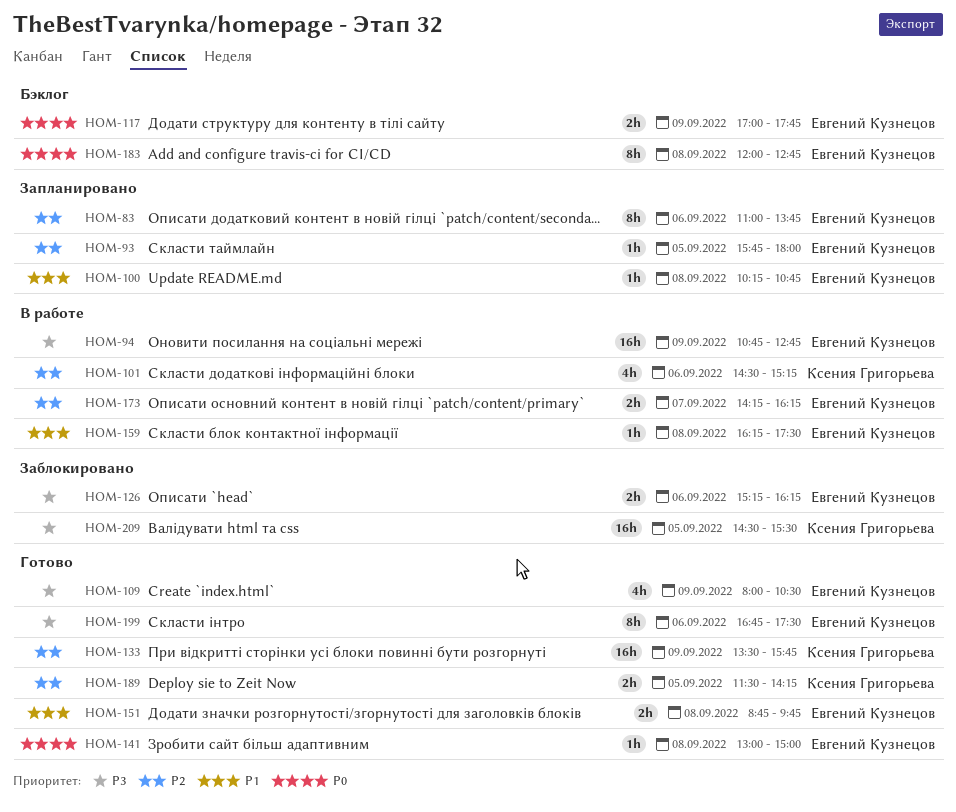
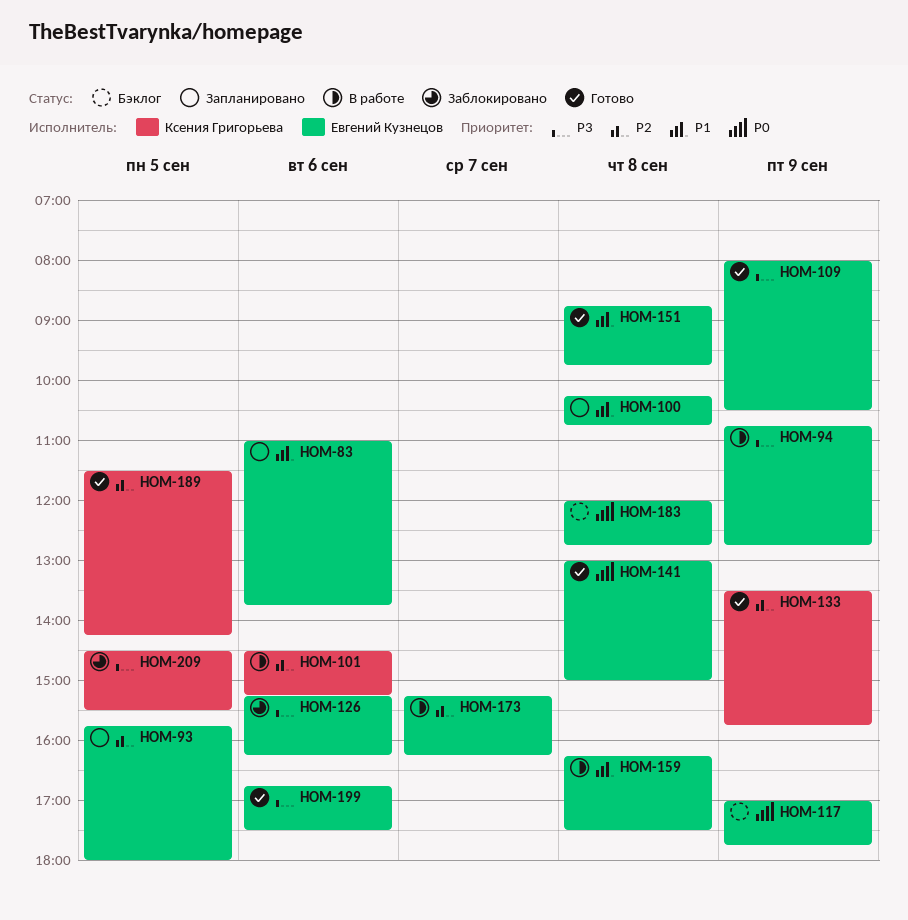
HOM-83, priority: P2 -> P1
HOM-173, begins: 14:15 -> 15:15

